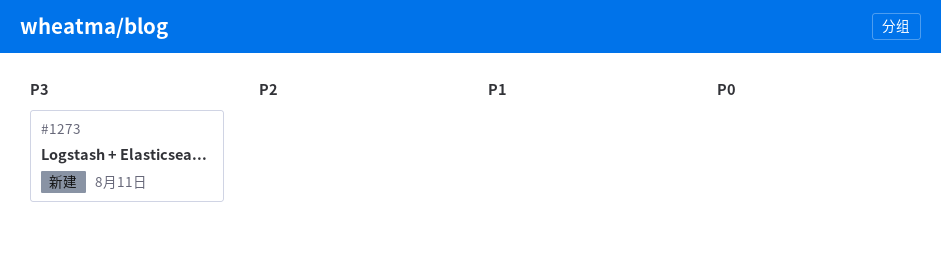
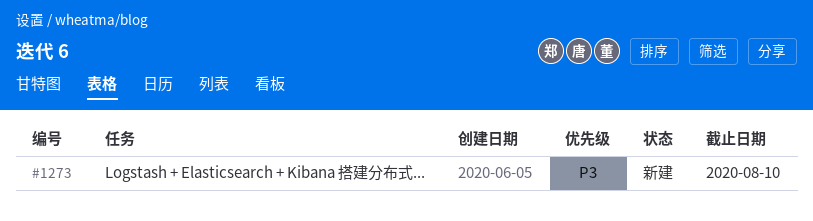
#1273, due: Aug 11 -> Aug 10

